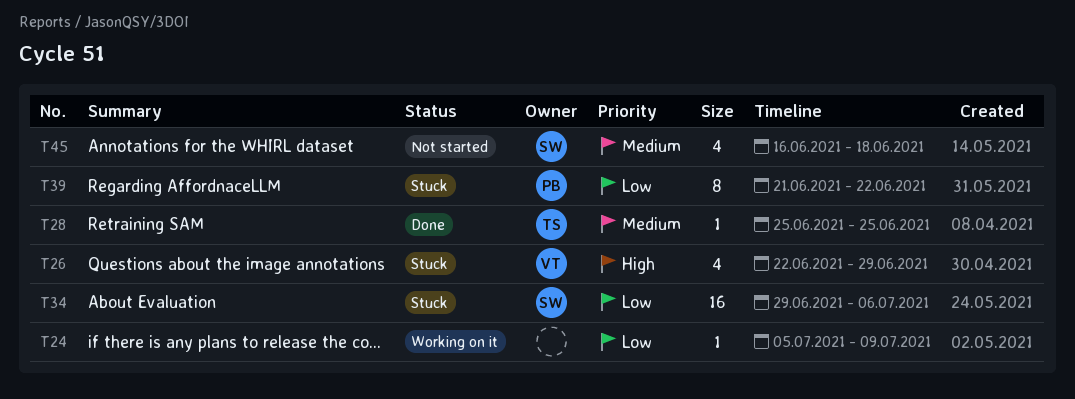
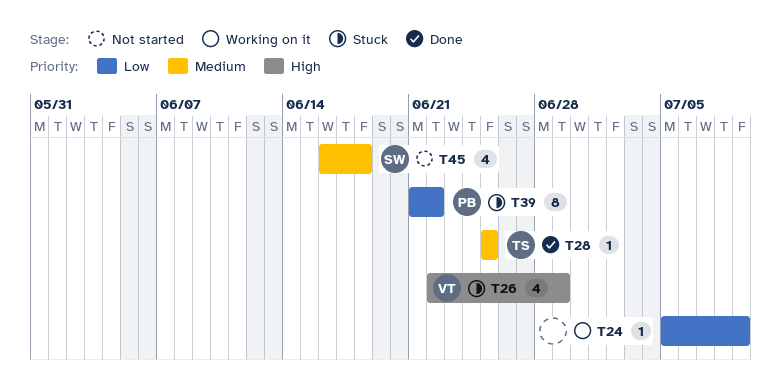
T34: present -> none

